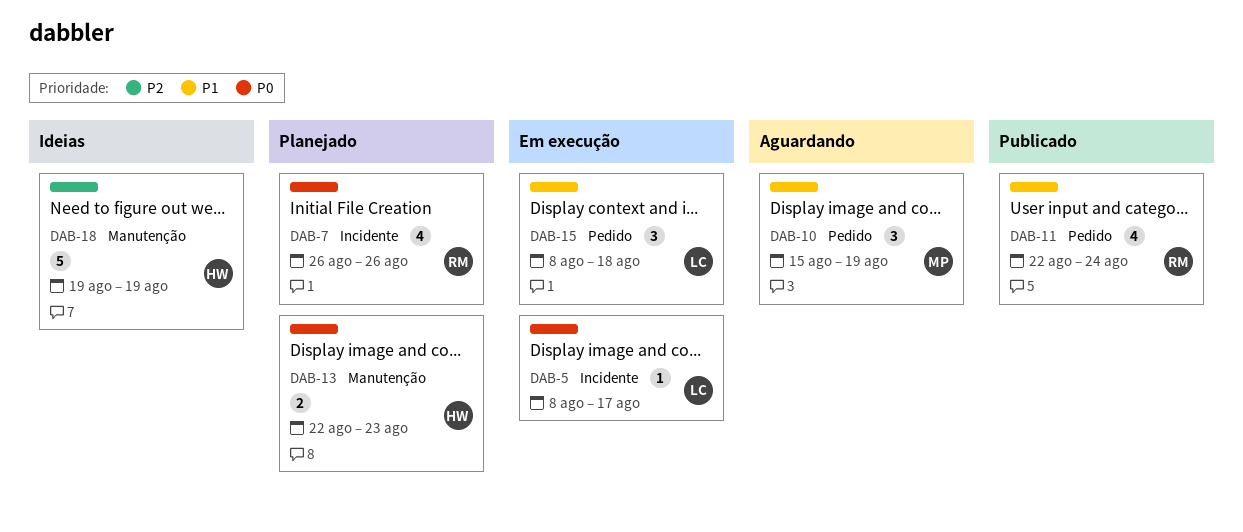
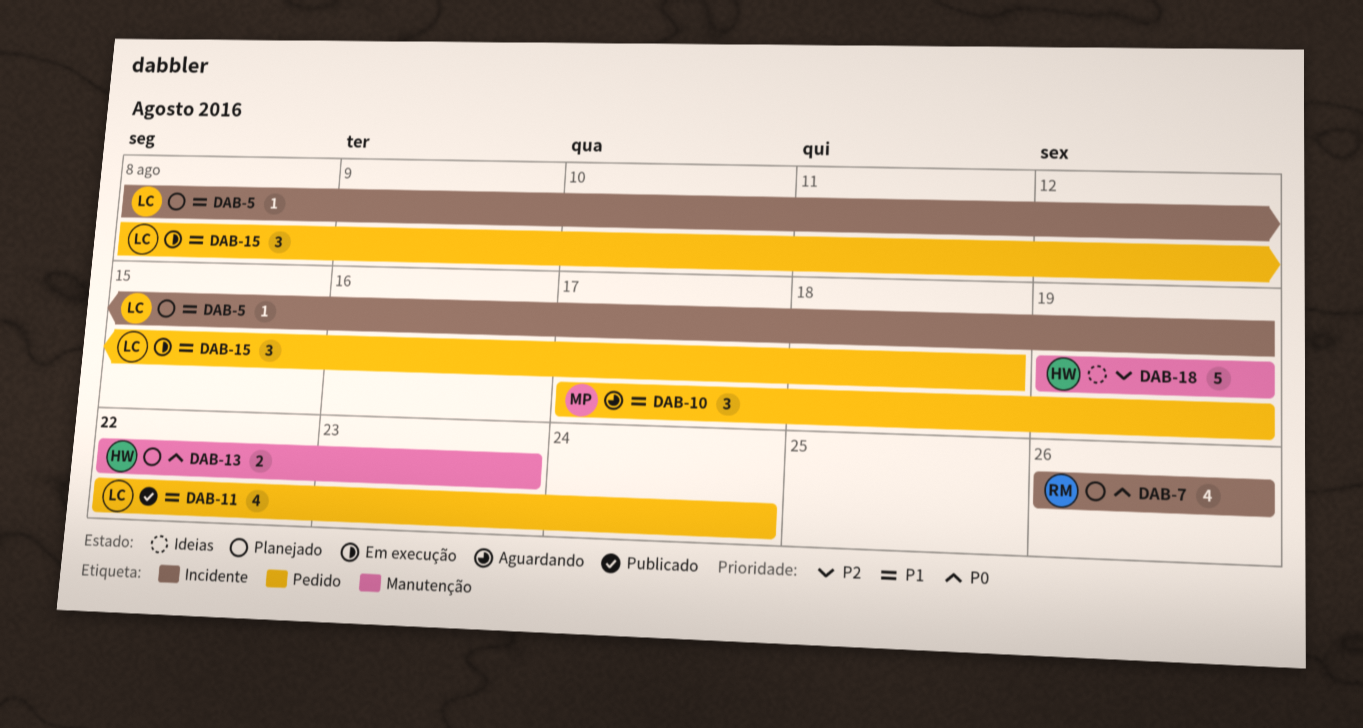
DAB-5, status: Em execução -> Planejado
DAB-5, priority: P0 -> P1
DAB-5, due: Aug 17 -> Aug 19
DAB-10, start: Aug 15 -> Aug 17
DAB-11, owner: RM -> LC

